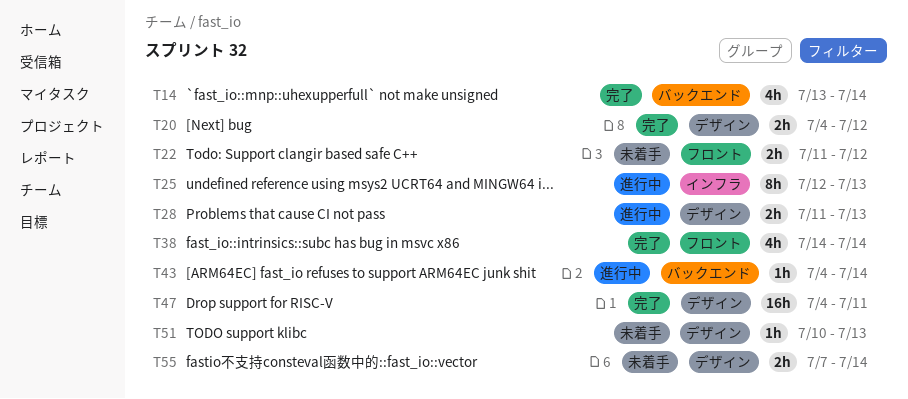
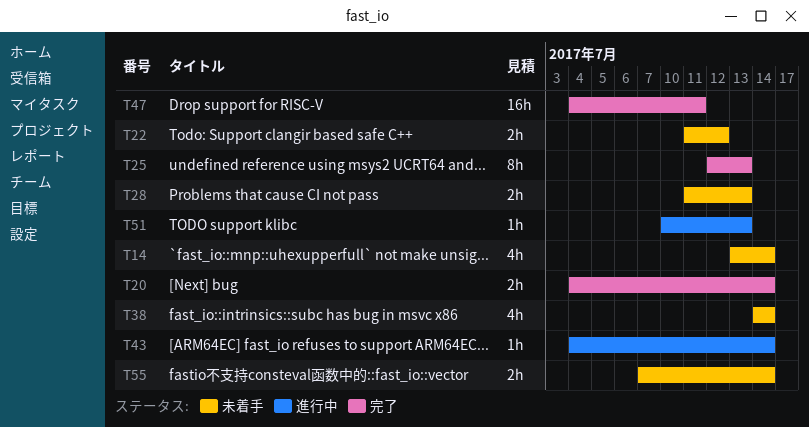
T14, status: 完了 -> 未着手
T20, due: Jul 12 -> Jul 14
T25, status: 進行中 -> 完了
T28, status: 進行中 -> 未着手
T38, status: 完了 -> 未着手
T51, status: 未着手 -> 進行中

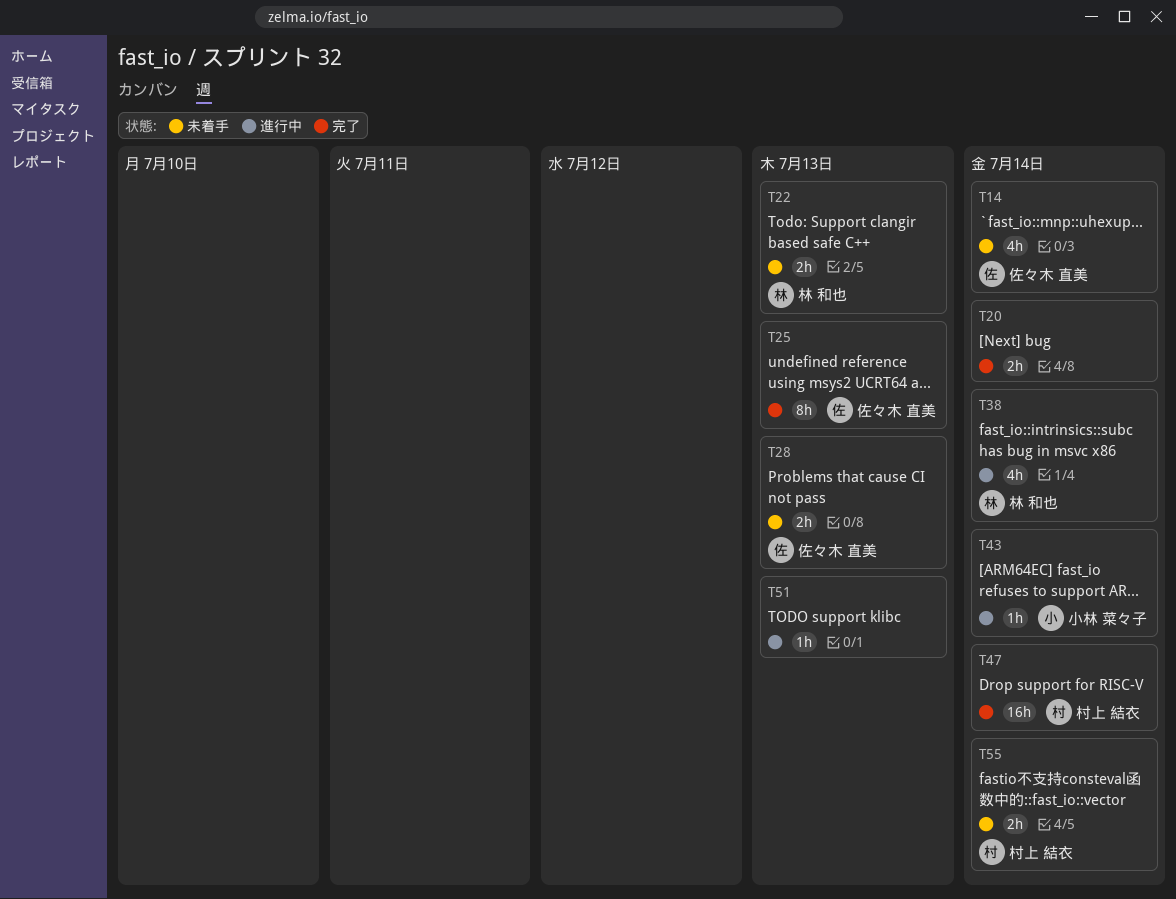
T22, due: Jul 12 -> Jul 13
T38, status: 未着手 -> 進行中
T47, due: Jul 11 -> Jul 14

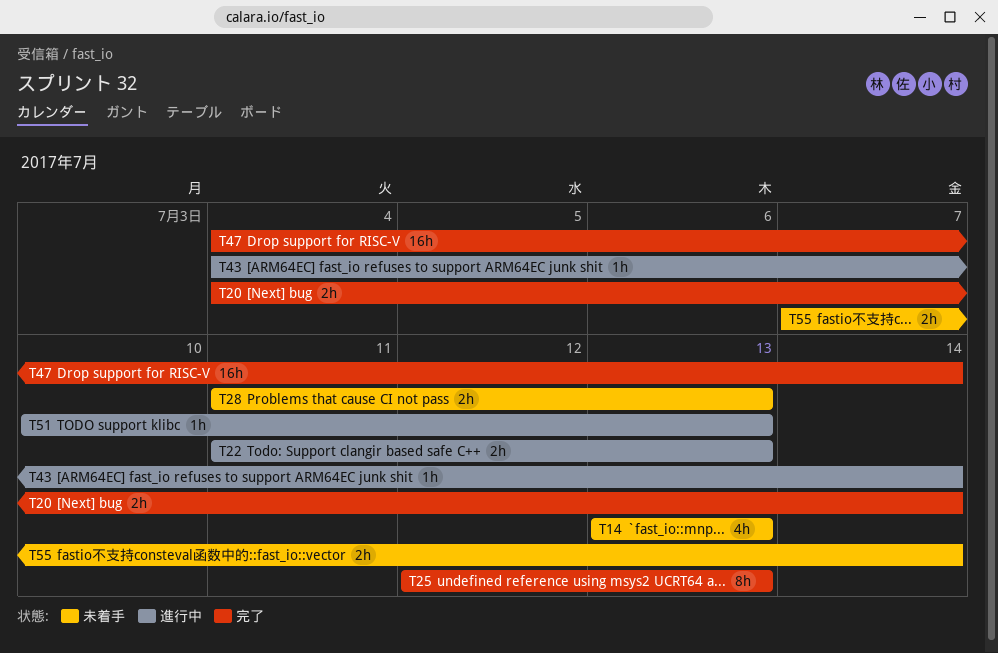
T14, due: Jul 14 -> Jul 13
T22, status: 未着手 -> 進行中
T38: present -> none

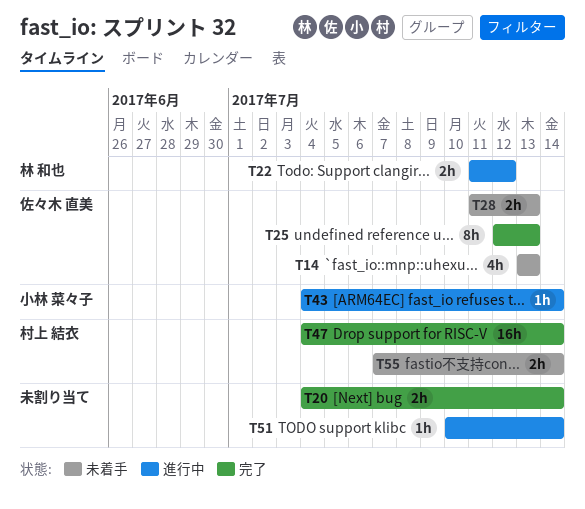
T22, due: Jul 13 -> Jul 12
T51, due: Jul 13 -> Jul 14

